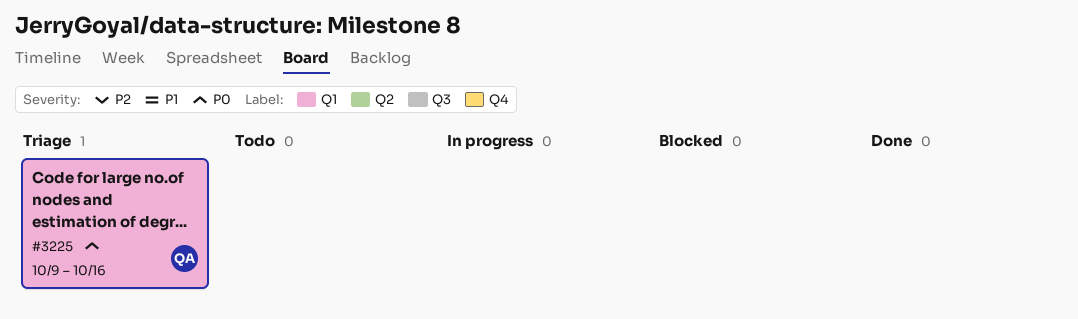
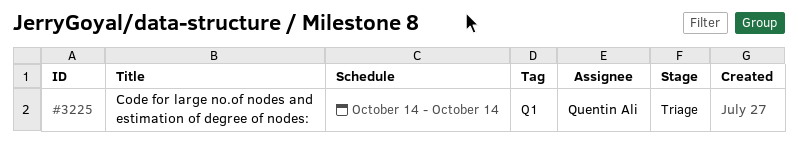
#3225, start: Oct 9 -> Oct 14
#3225, due: Oct 16 -> Oct 14

